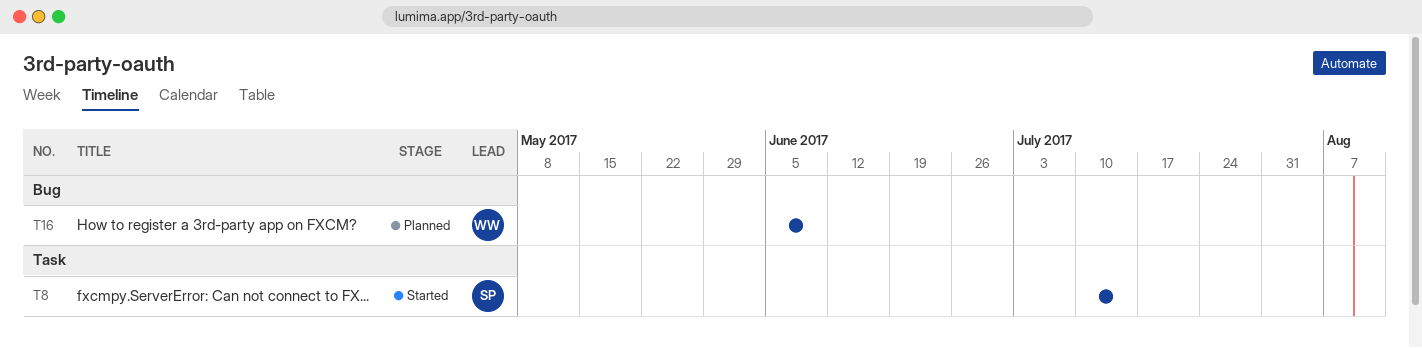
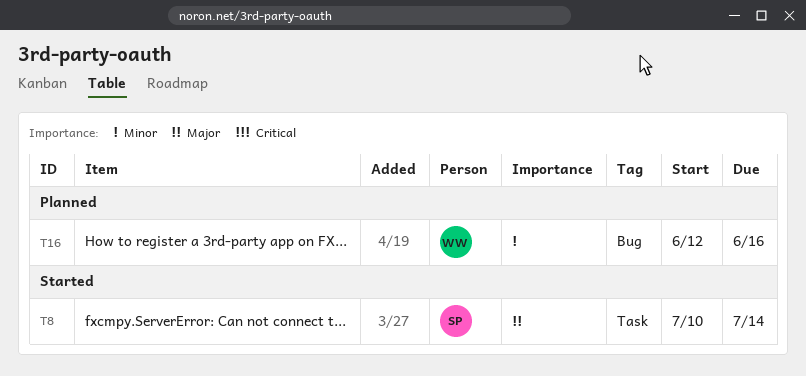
T16, start: Jun 5 -> Jun 12
T16, due: Jun 9 -> Jun 16

